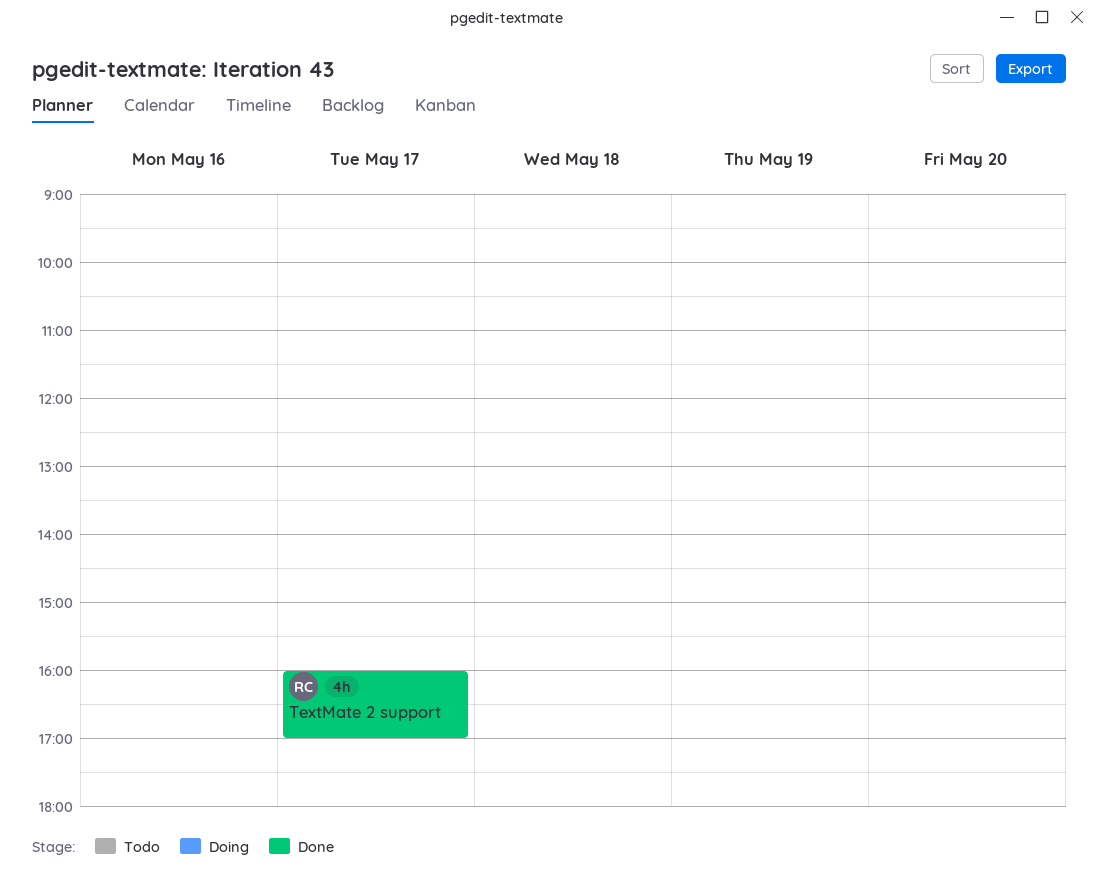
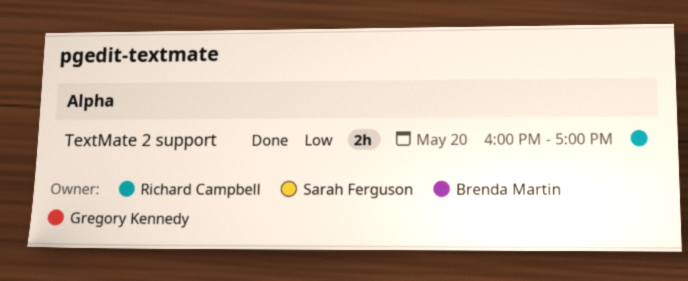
TextMate 2 support, estimate: 4h -> 2h
TextMate 2 support, day: May 17 -> May 20

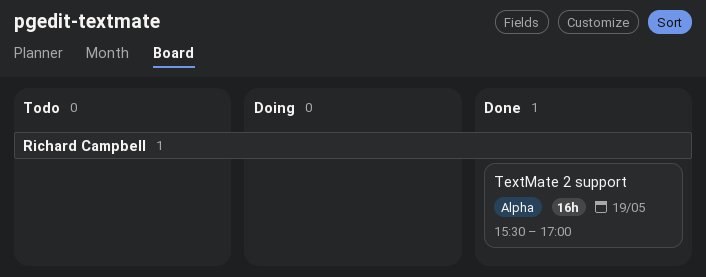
TextMate 2 support, estimate: 2h -> 16h
TextMate 2 support, day: May 20 -> May 19
TextMate 2 support, begins: 16:00 -> 15:30

